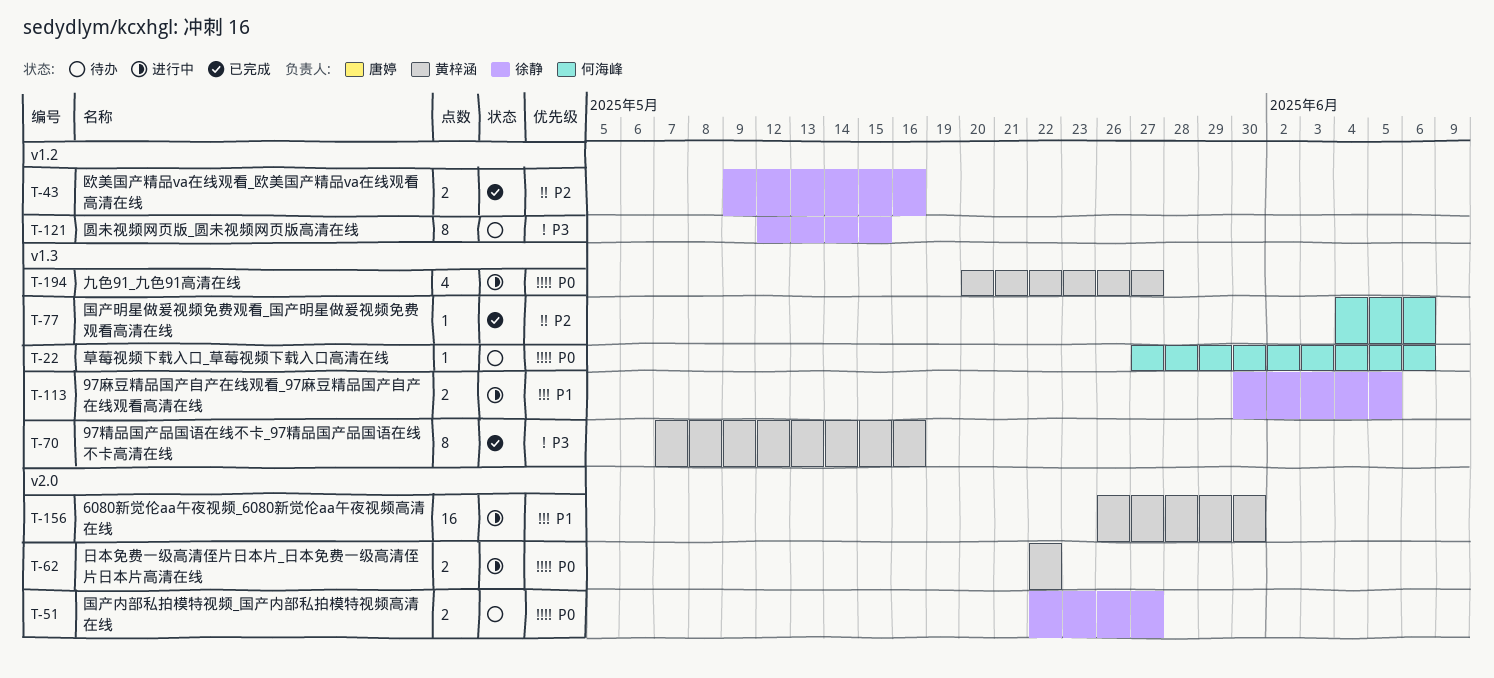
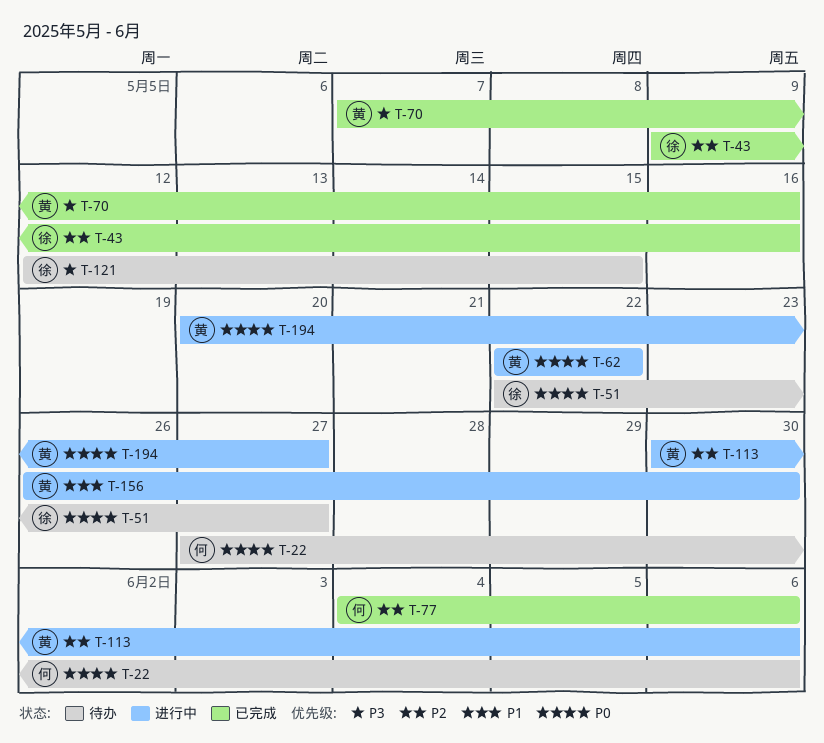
T-113, owner: 徐静 -> 黄梓涵
T-113, priority: P1 -> P2
T-113, due: Jun 5 -> Jun 6

